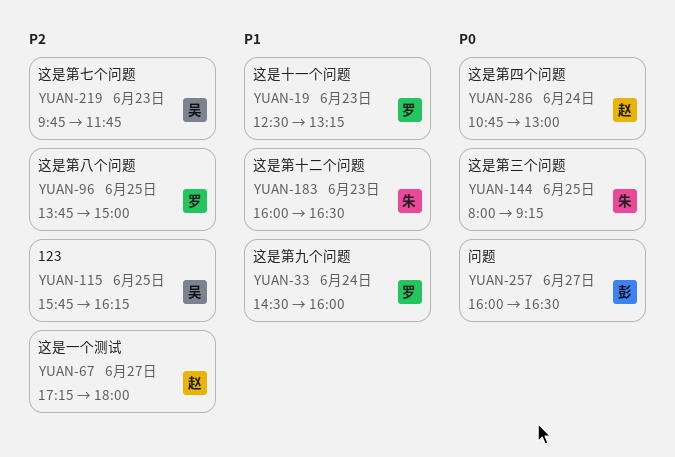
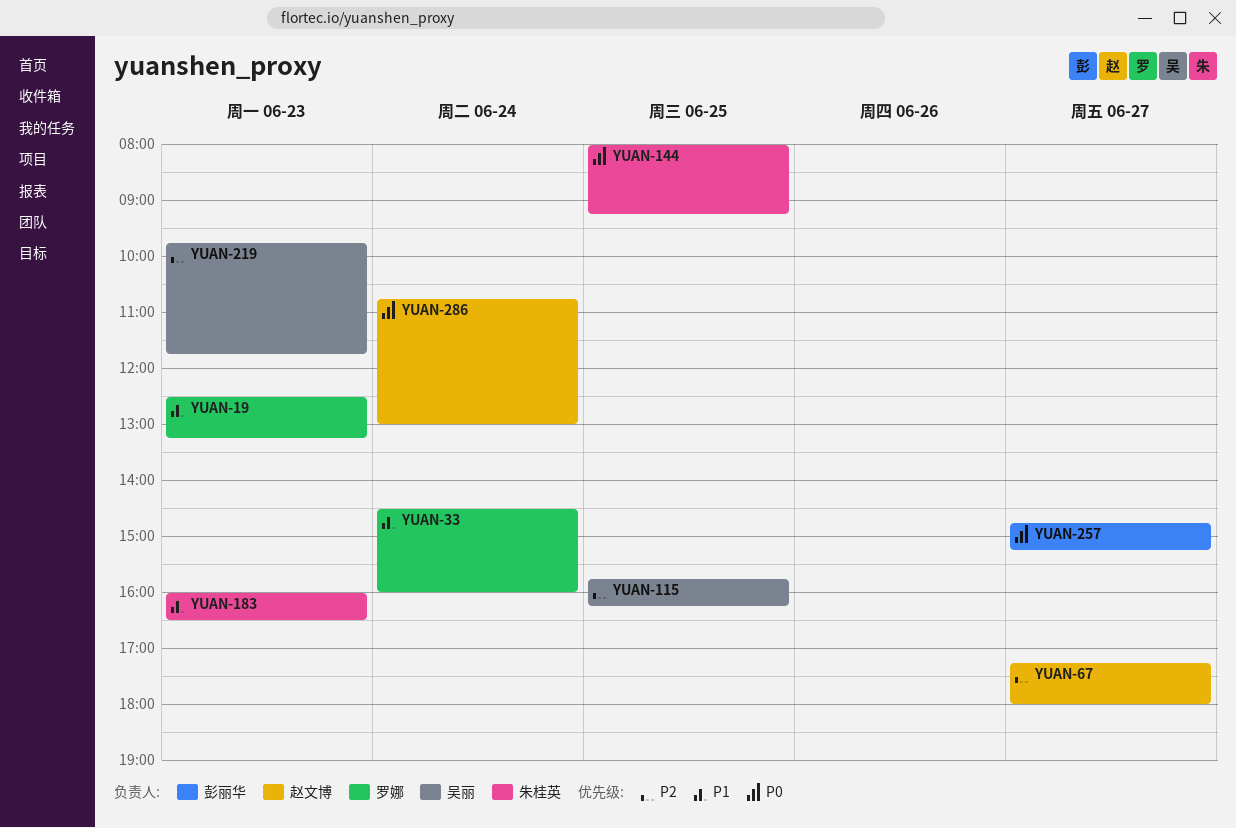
YUAN-96: present -> none
YUAN-257, begins: 16:00 -> 14:45
YUAN-257, ends: 16:30 -> 15:15

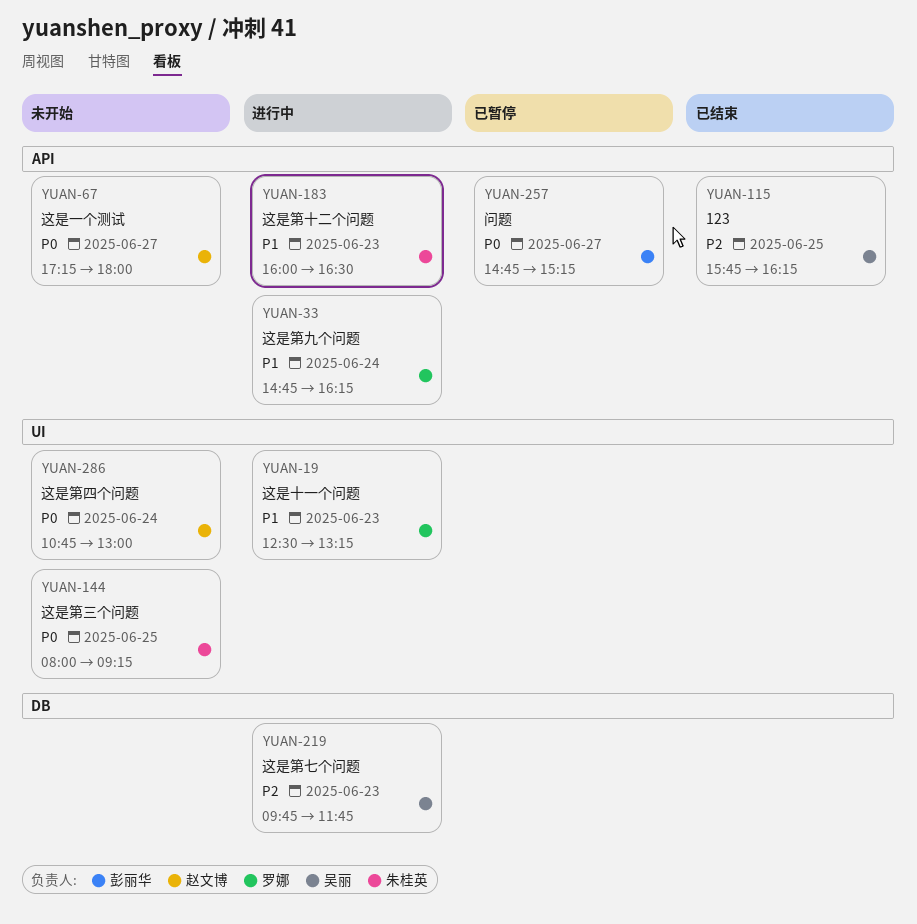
YUAN-33, begins: 14:30 -> 14:45
YUAN-33, ends: 16:00 -> 16:15
YUAN-67, priority: P2 -> P0

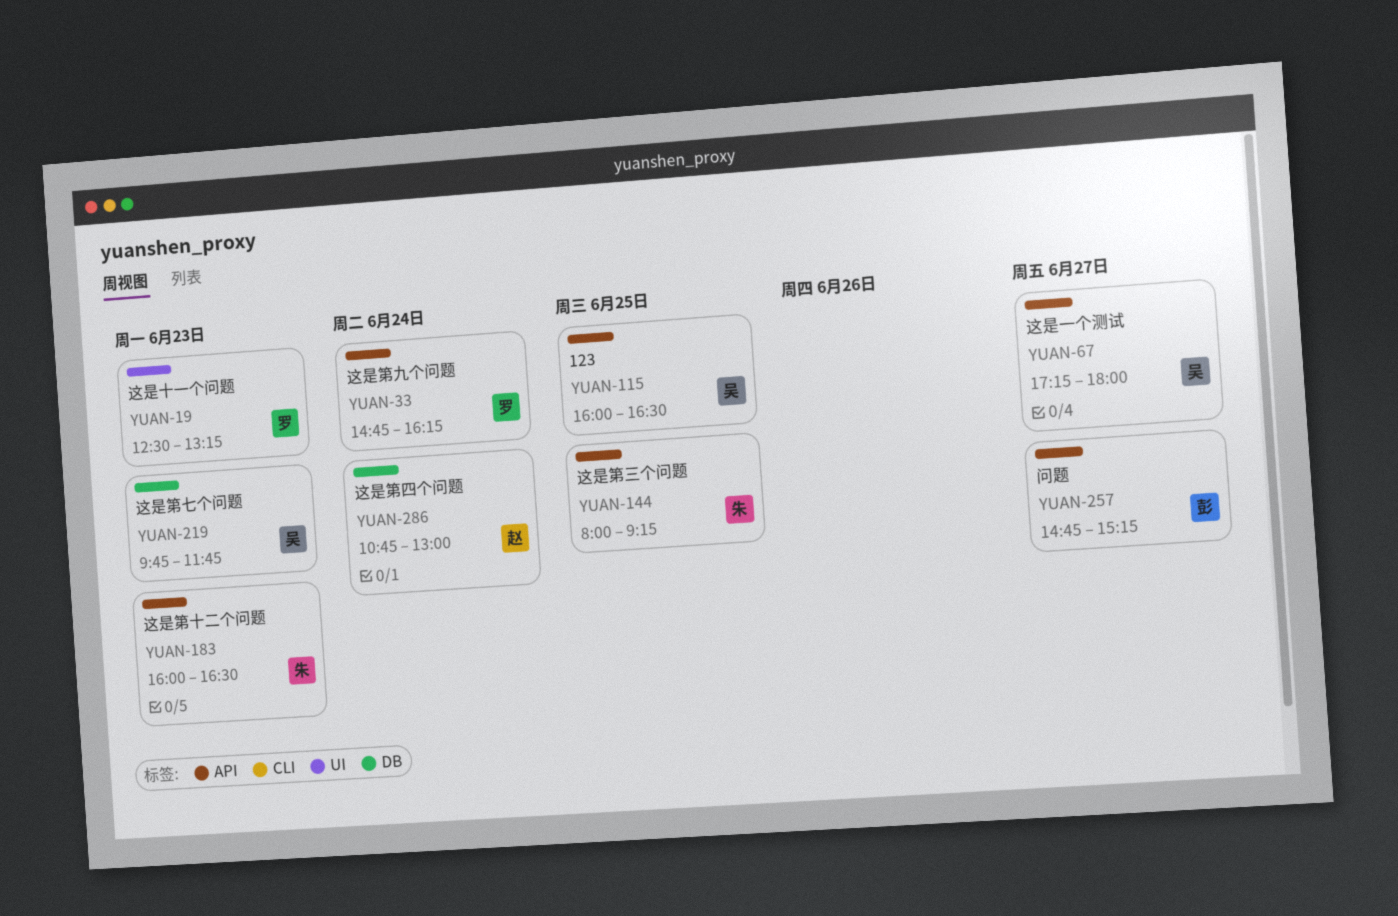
YUAN-67, owner: 赵文博 -> 吴丽
YUAN-115, begins: 15:45 -> 16:00
YUAN-115, ends: 16:15 -> 16:30
YUAN-144, label: UI -> API
YUAN-286, label: UI -> DB

